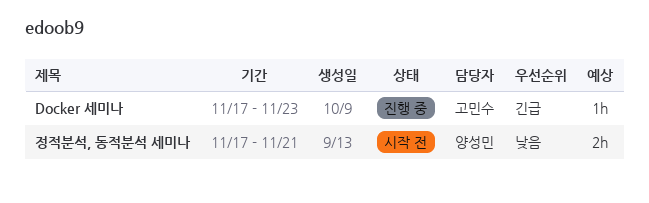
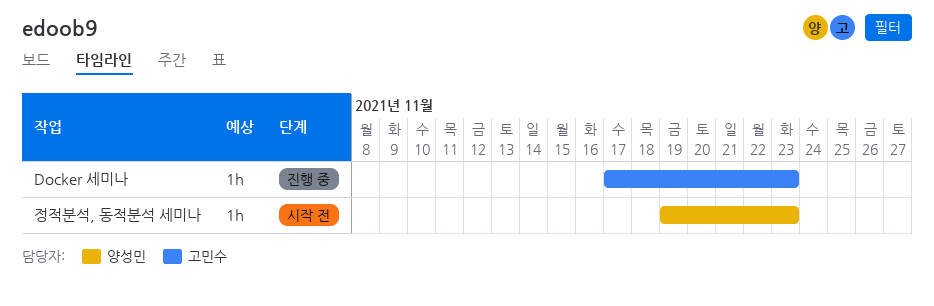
정적분석, 동적분석 세미나, estimate: 2h -> 1h
정적분석, 동적분석 세미나, start: Nov 17 -> Nov 19
정적분석, 동적분석 세미나, due: Nov 21 -> Nov 23

